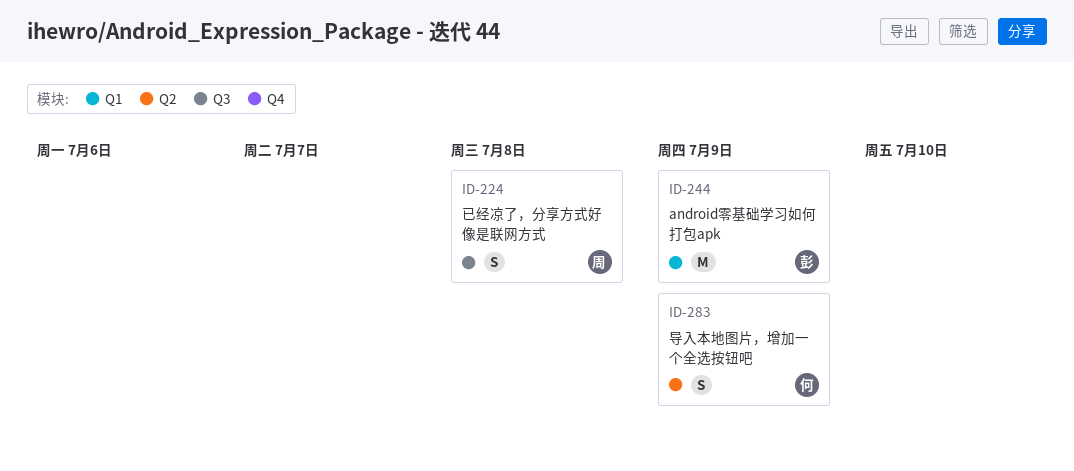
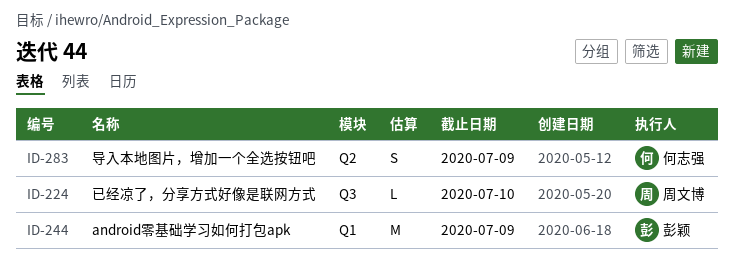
ID-224, estimate: S -> L
ID-224, due: Jul 8 -> Jul 10

